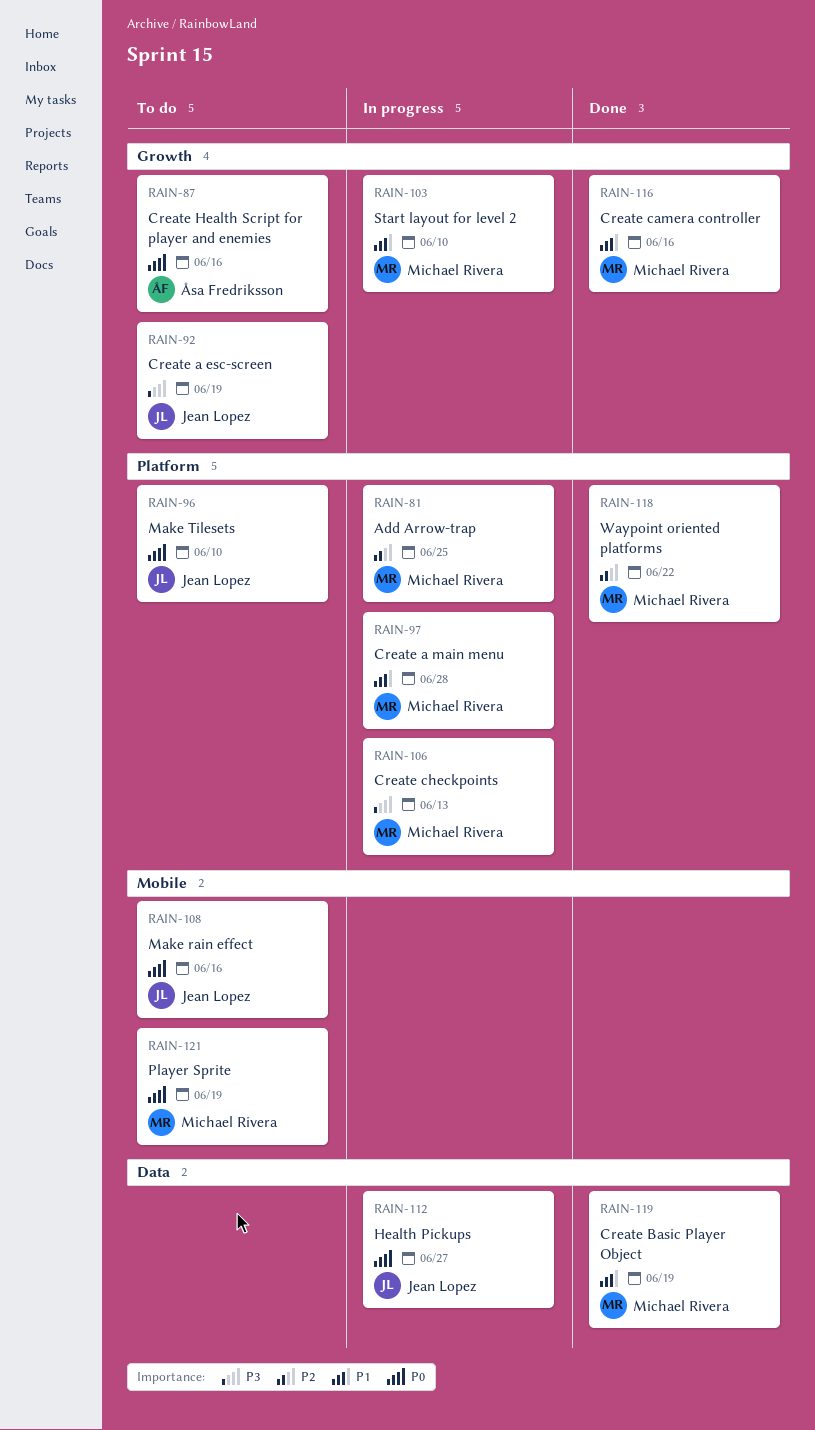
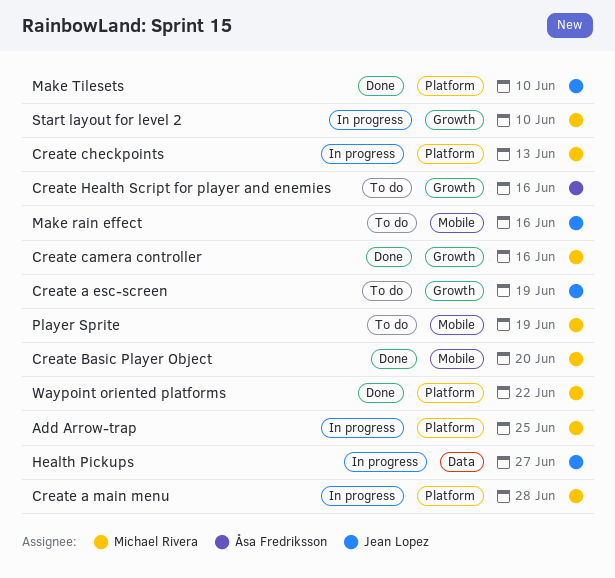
Create Basic Player Object, label: Data -> Mobile
Create Basic Player Object, due: Jun 19 -> Jun 20
Make Tilesets, status: To do -> Done

